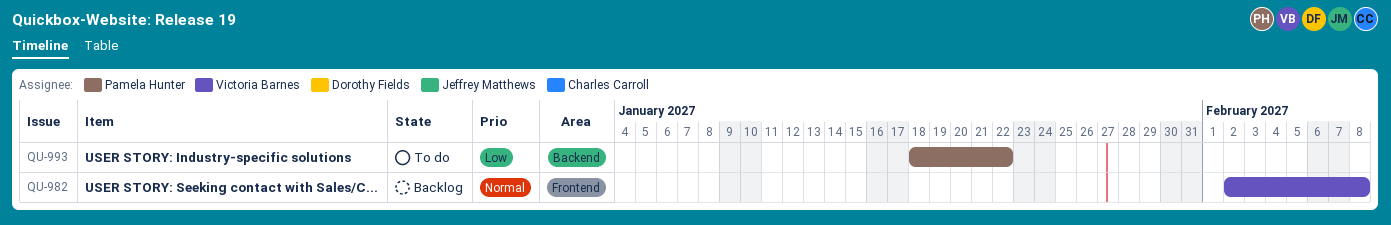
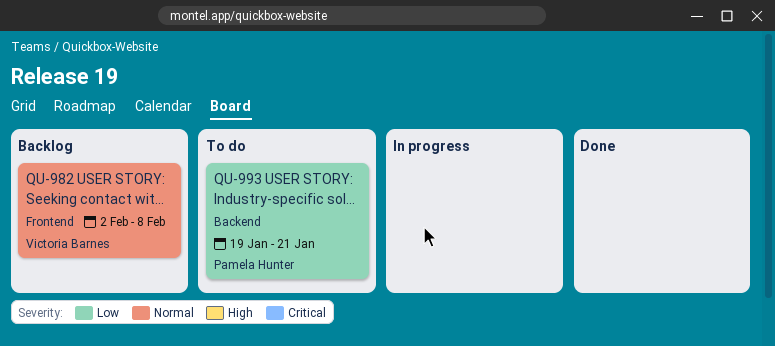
QU-993, start: Jan 18 -> Jan 19
QU-993, due: Jan 22 -> Jan 21

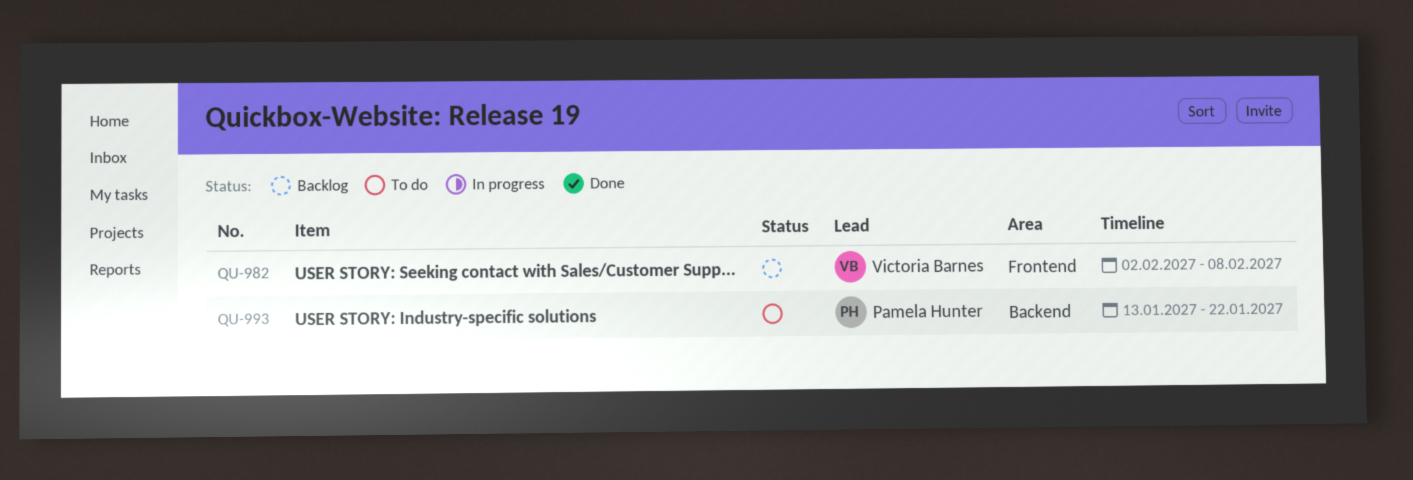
QU-993, start: Jan 19 -> Jan 13
QU-993, due: Jan 21 -> Jan 22

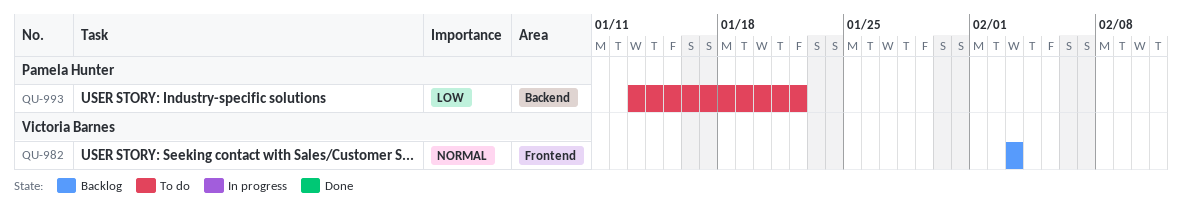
QU-982, start: Feb 2 -> Feb 3
QU-982, due: Feb 8 -> Feb 3

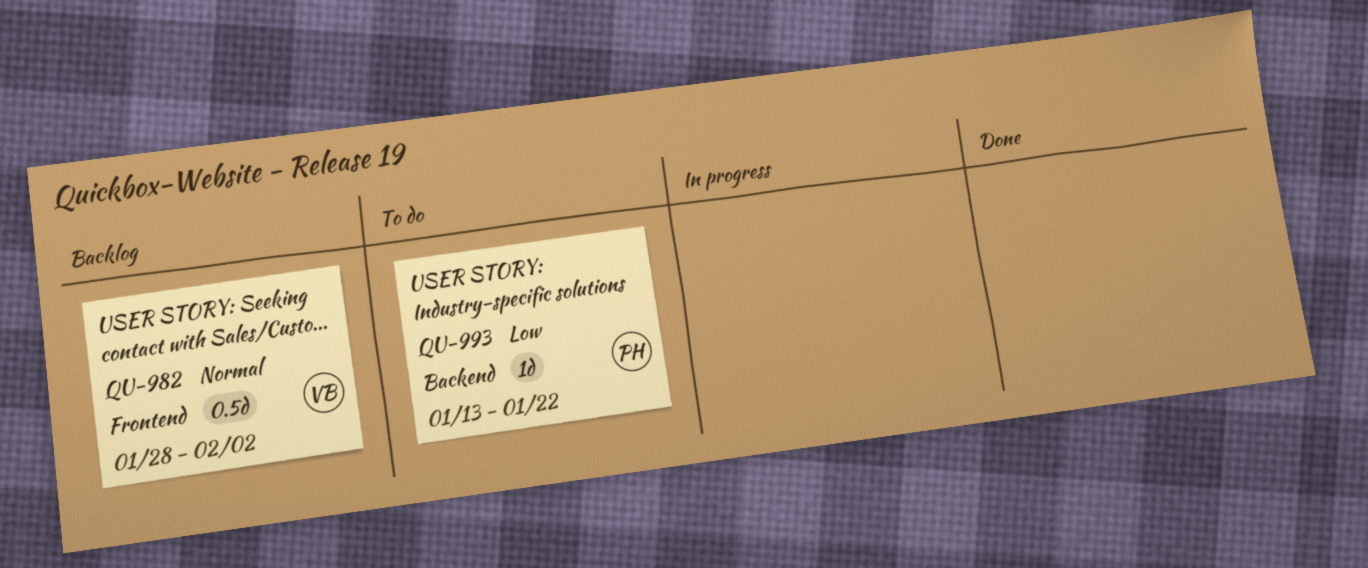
QU-982, start: Feb 3 -> Jan 28
QU-982, due: Feb 3 -> Feb 2

